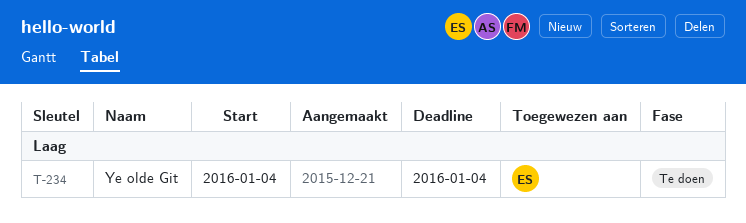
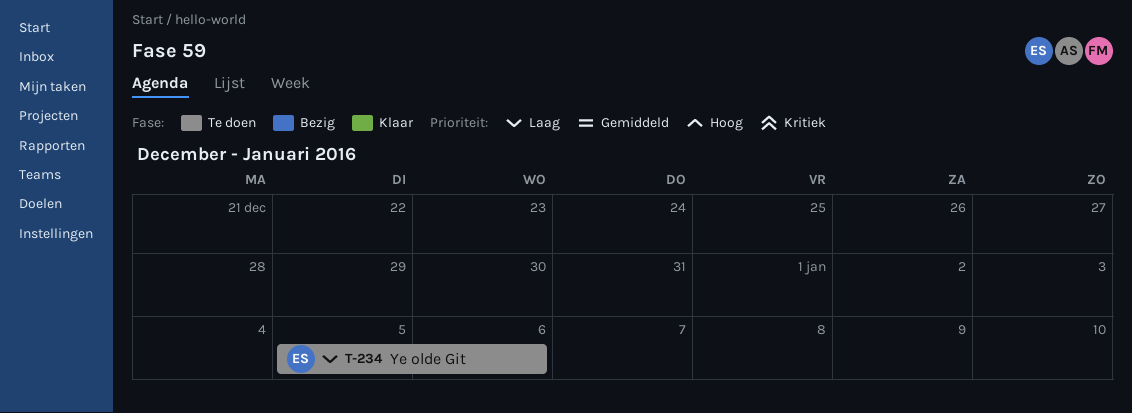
T-234, start: Jan 4 -> Jan 5
T-234, due: Jan 4 -> Jan 6

